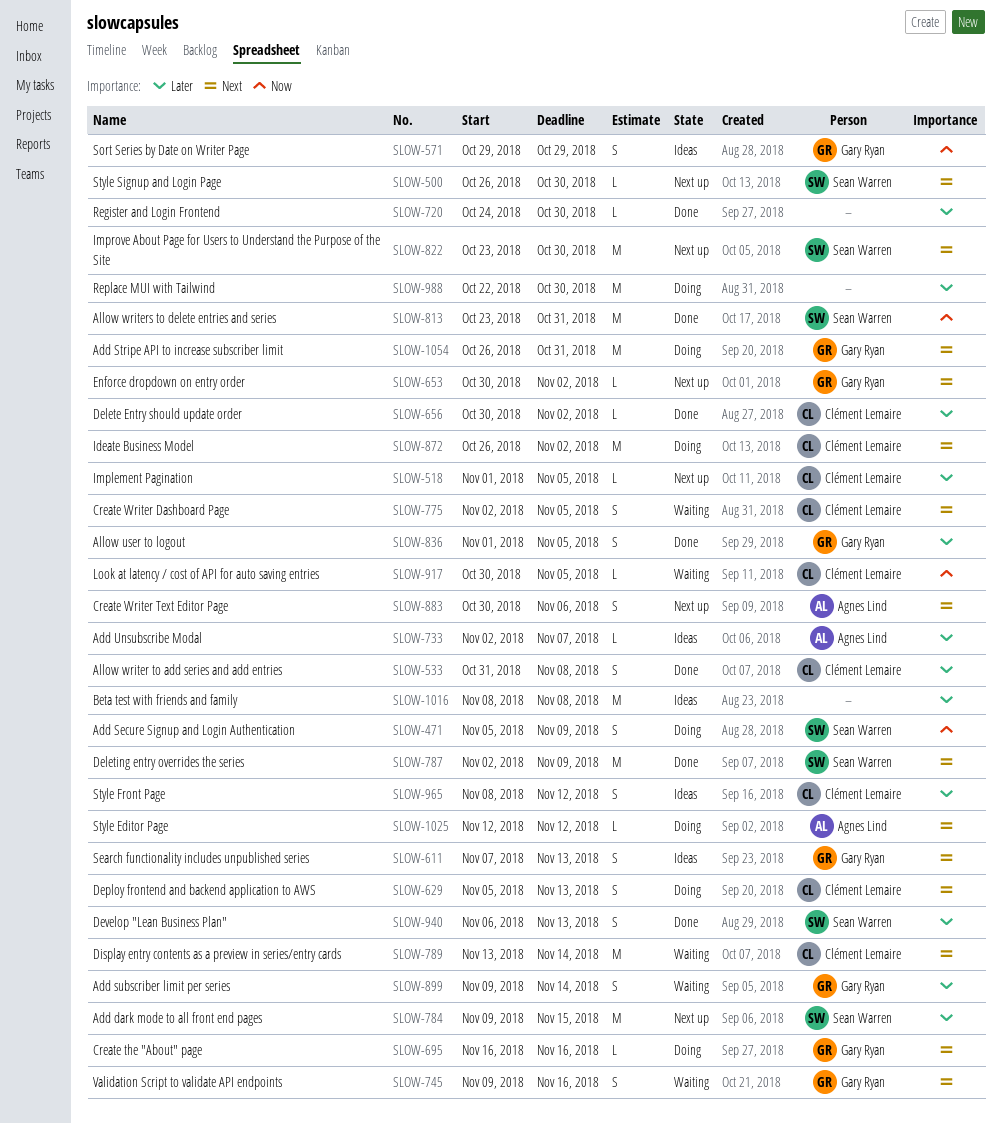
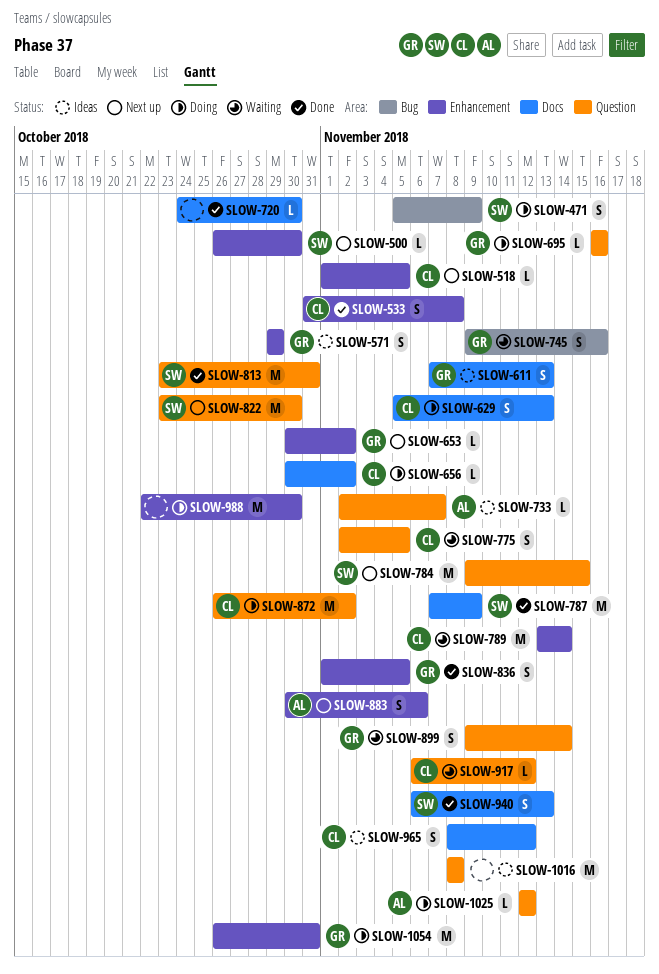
SLOW-656, status: Done -> Doing
SLOW-787, start: Nov 2 -> Nov 7
SLOW-917, start: Oct 30 -> Nov 6
SLOW-917, due: Nov 5 -> Nov 12

